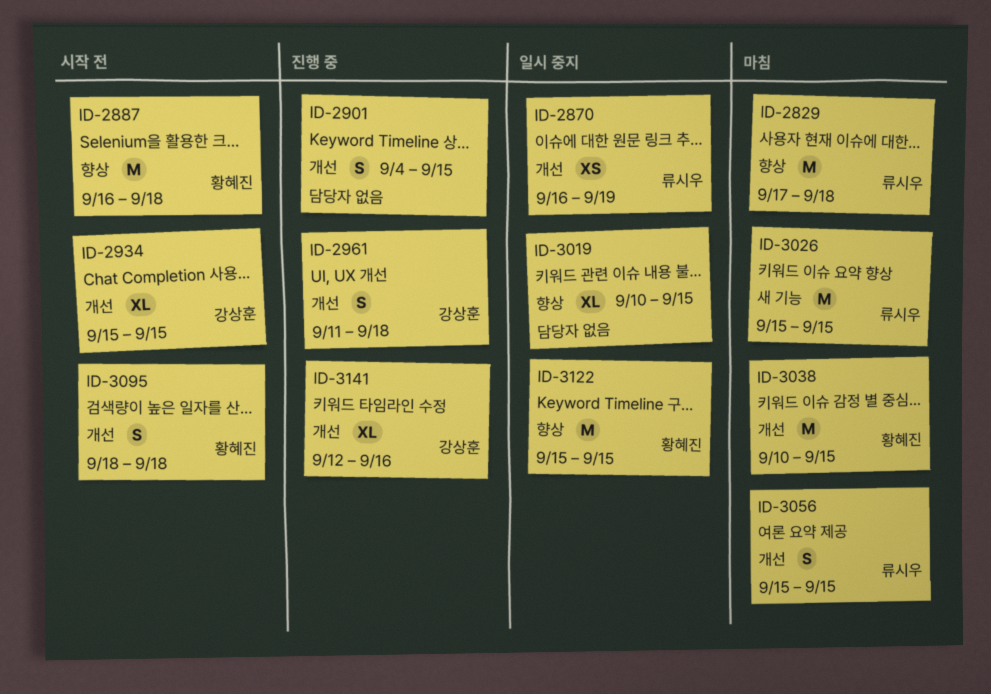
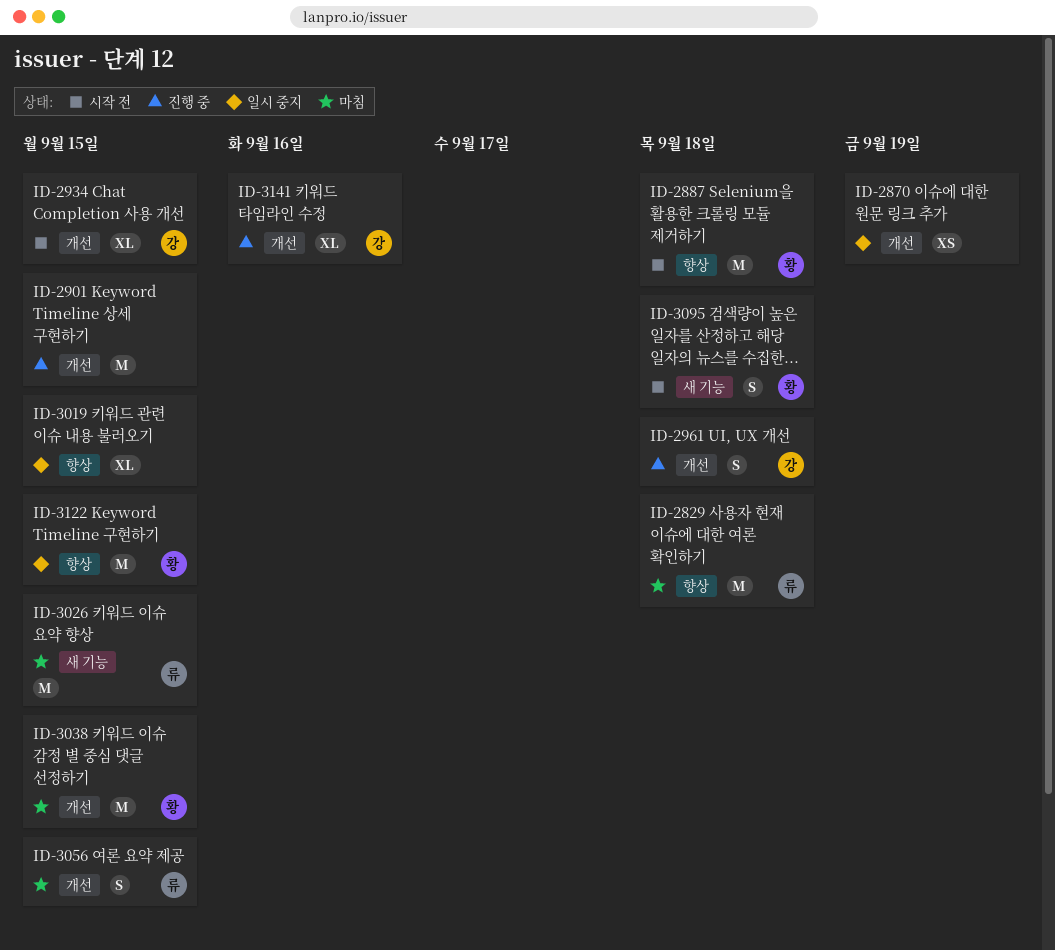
ID-2870, owner: 류시우 -> none
ID-2901, estimate: S -> M
ID-3095, label: 개선 -> 새 기능

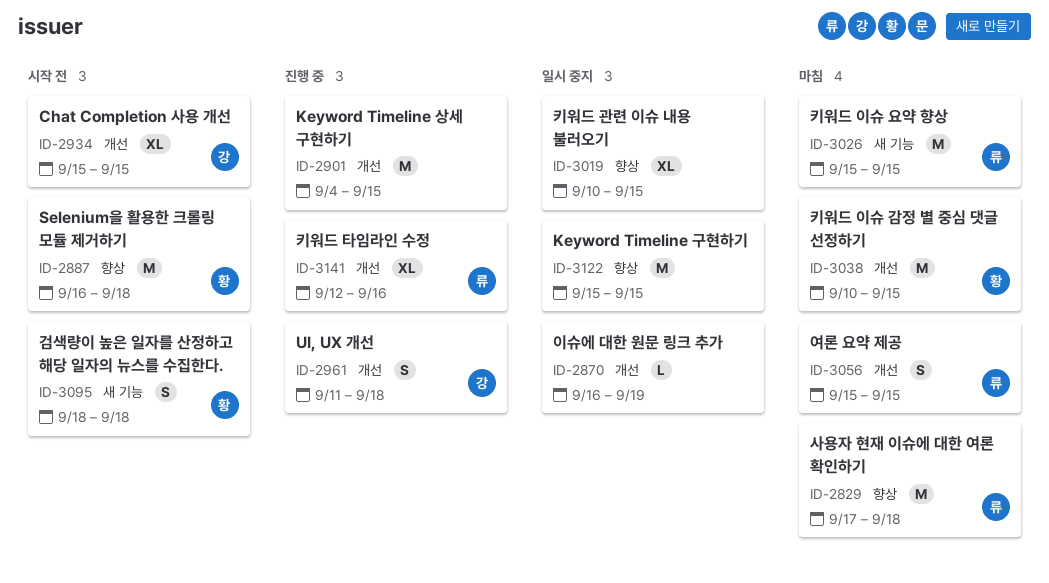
ID-2870, estimate: XS -> L
ID-3122, owner: 황 -> none
ID-3141, owner: 강 -> 류

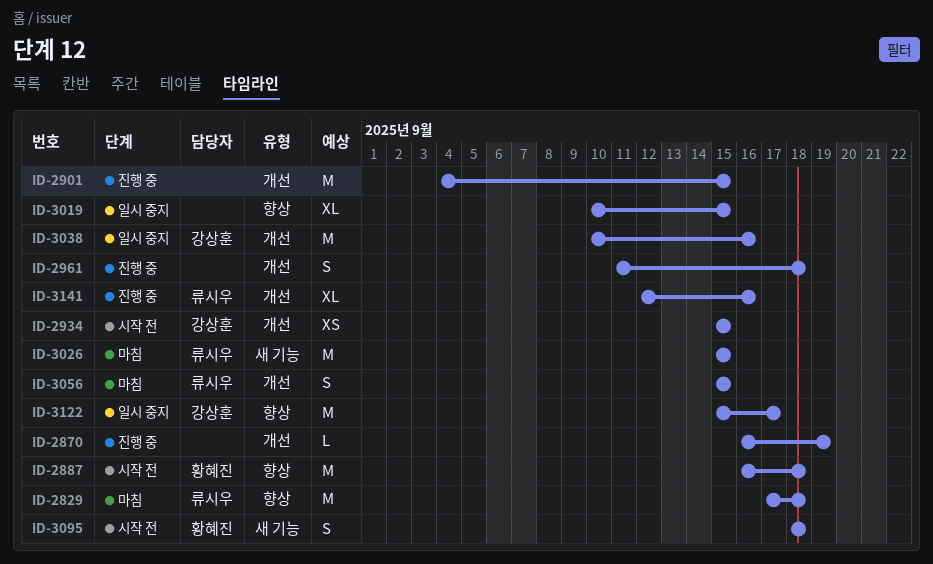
ID-2870, status: 일시 중지 -> 진행 중
ID-2934, estimate: XL -> XS
ID-2961, owner: 강상훈 -> none
ID-3038, status: 마침 -> 일시 중지
ID-3038, owner: 황혜진 -> 강상훈
ID-3038, due: Sep 15 -> Sep 16
ID-3122, owner: none -> 강상훈
ID-3122, due: Sep 15 -> Sep 17

